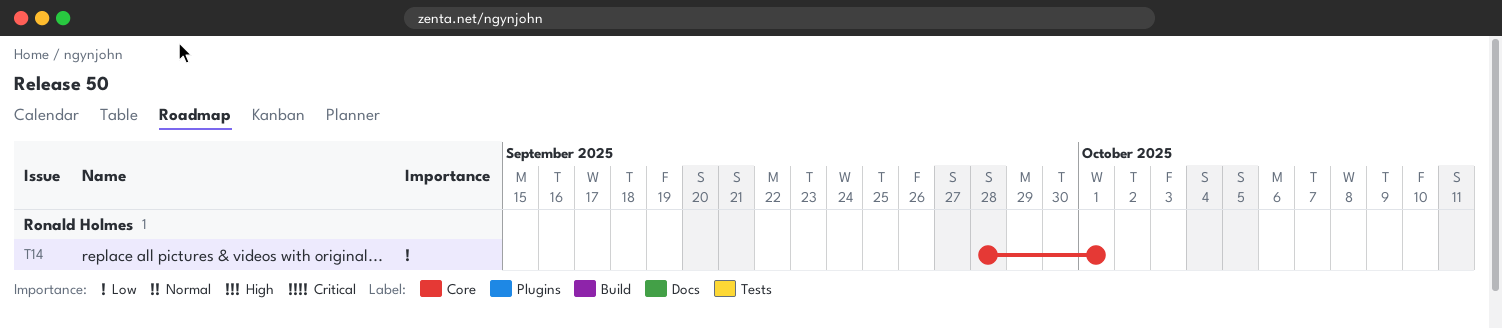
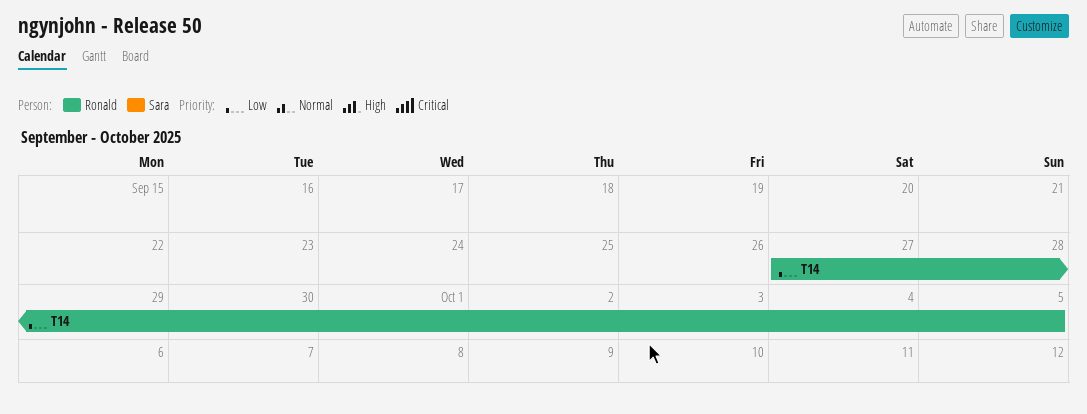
T14, start: Sep 28 -> Sep 27
T14, due: Oct 1 -> Oct 5

